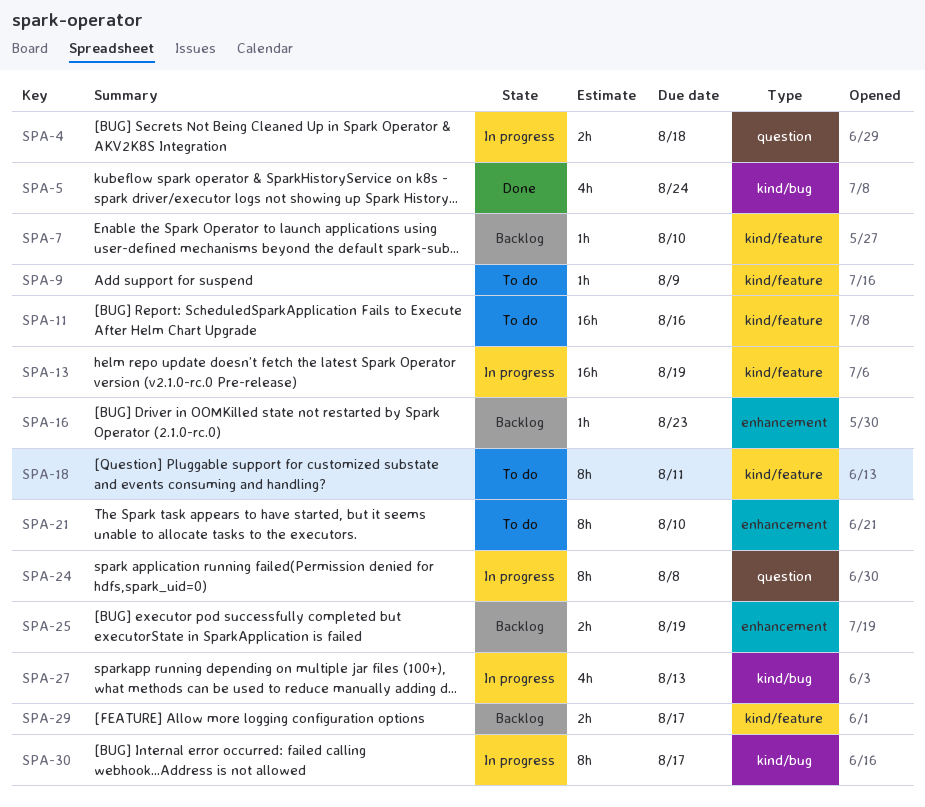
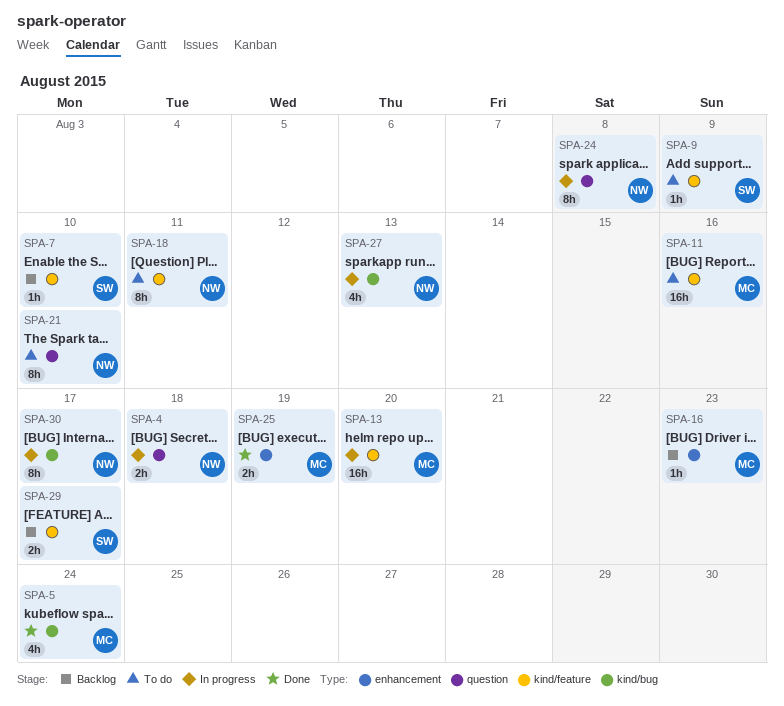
SPA-13, due: Aug 19 -> Aug 20
SPA-21, label: enhancement -> question
SPA-25, status: Backlog -> Done

